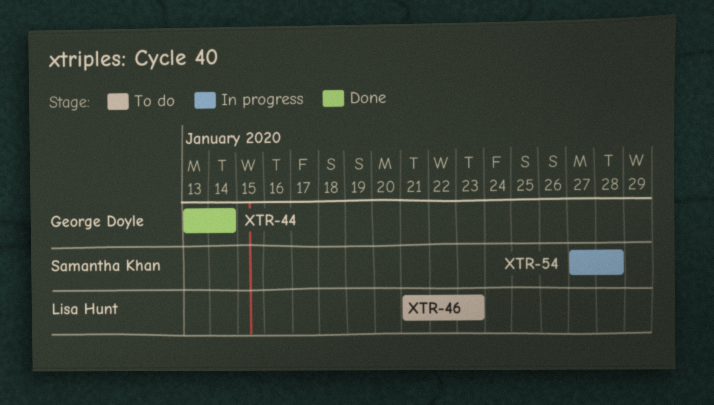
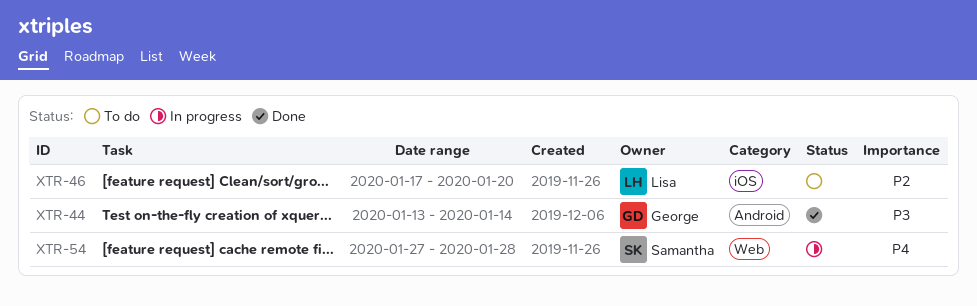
XTR-46, start: Jan 21 -> Jan 17
XTR-46, due: Jan 23 -> Jan 20

